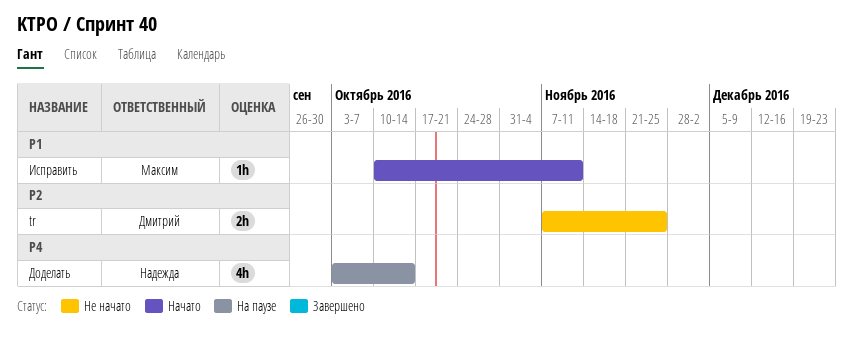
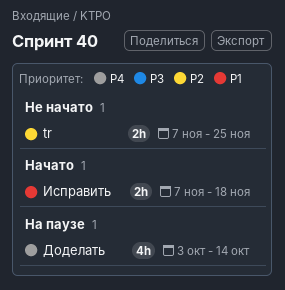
Исправить, estimate: 1h -> 2h
Исправить, start: Oct 10 -> Nov 7
Исправить, due: Nov 11 -> Nov 18

